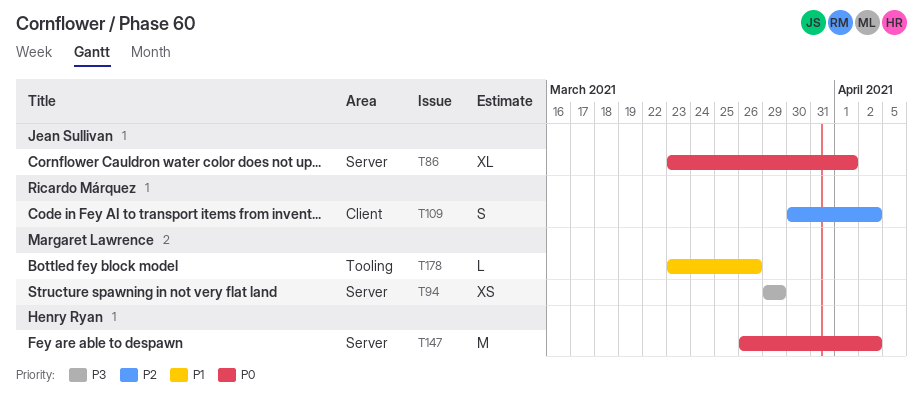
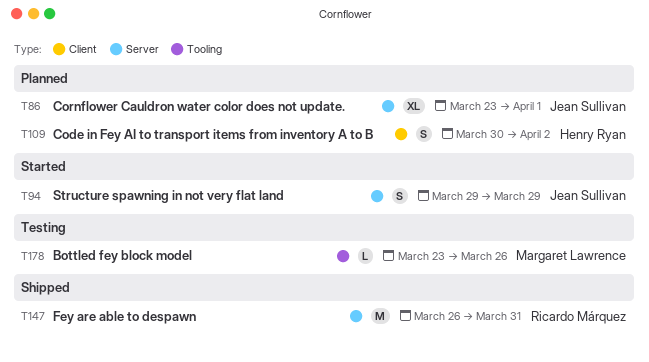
T94, owner: Margaret Lawrence -> Jean Sullivan
T94, estimate: XS -> S
T109, owner: Ricardo Márquez -> Henry Ryan
T147, owner: Henry Ryan -> Ricardo Márquez
T147, due: Apr 2 -> Mar 31

